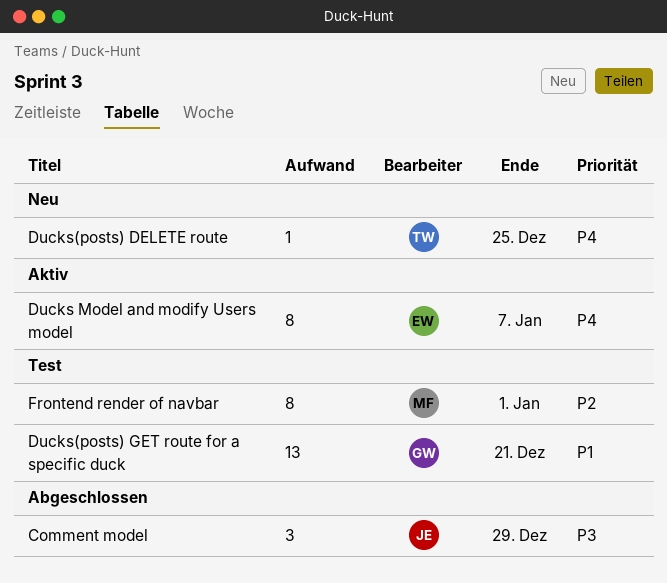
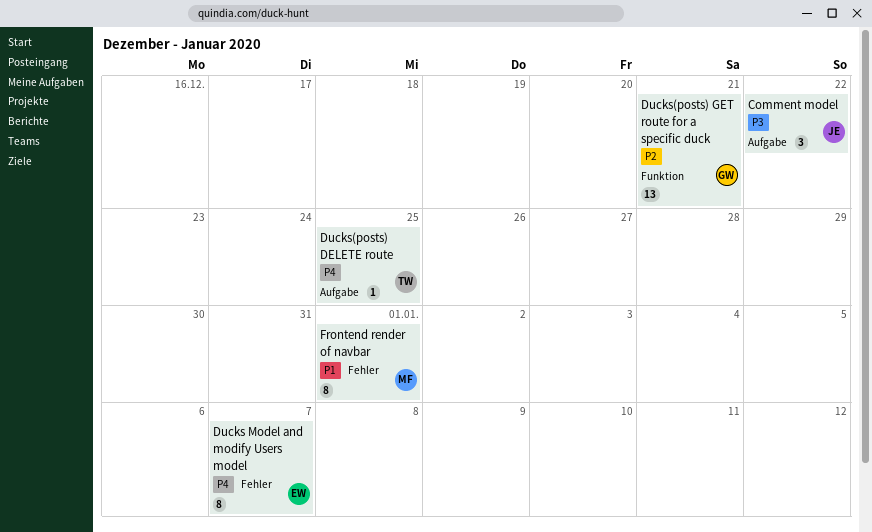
Comment model, due: Dec 29 -> Dec 22
Ducks(posts) GET route for a specific duck, priority: P1 -> P2
Frontend render of navbar, priority: P2 -> P1

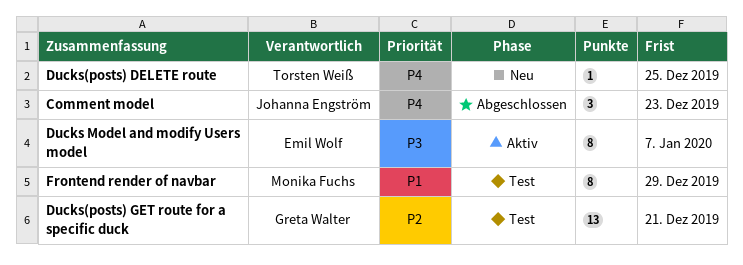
Comment model, priority: P3 -> P4
Comment model, due: Dec 22 -> Dec 23
Ducks Model and modify Users model, priority: P4 -> P3
Frontend render of navbar, due: Jan 1 -> Dec 29

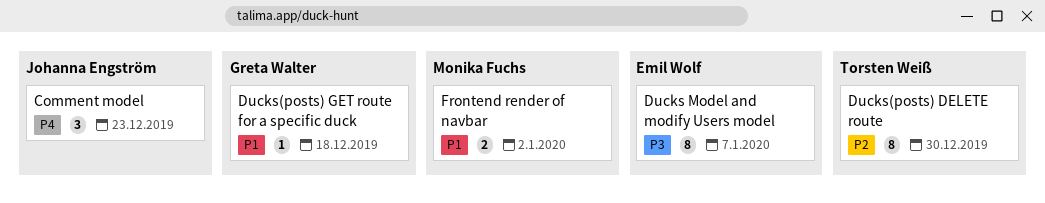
Ducks(posts) DELETE route, priority: P4 -> P2
Ducks(posts) DELETE route, estimate: 1 -> 8
Ducks(posts) DELETE route, due: Dec 25 -> Dec 30
Ducks(posts) GET route for a specific duck, priority: P2 -> P1
Ducks(posts) GET route for a specific duck, estimate: 13 -> 1
Ducks(posts) GET route for a specific duck, due: Dec 21 -> Dec 18
Frontend render of navbar, estimate: 8 -> 2
Frontend render of navbar, due: Dec 29 -> Jan 2

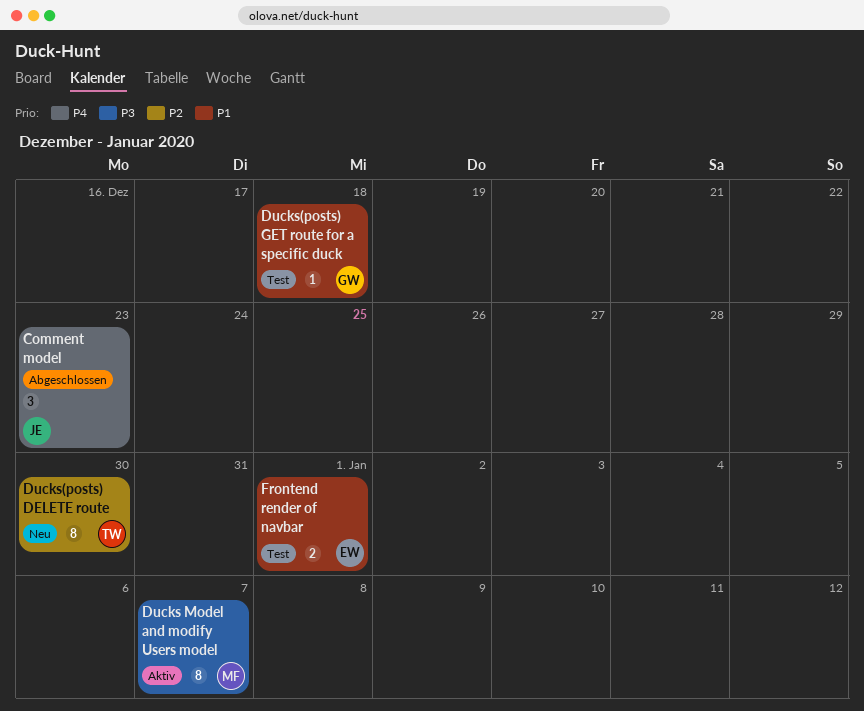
Ducks Model and modify Users model, owner: Emil Wolf -> Monika Fuchs
Frontend render of navbar, owner: Monika Fuchs -> Emil Wolf
Frontend render of navbar, due: Jan 2 -> Jan 1

